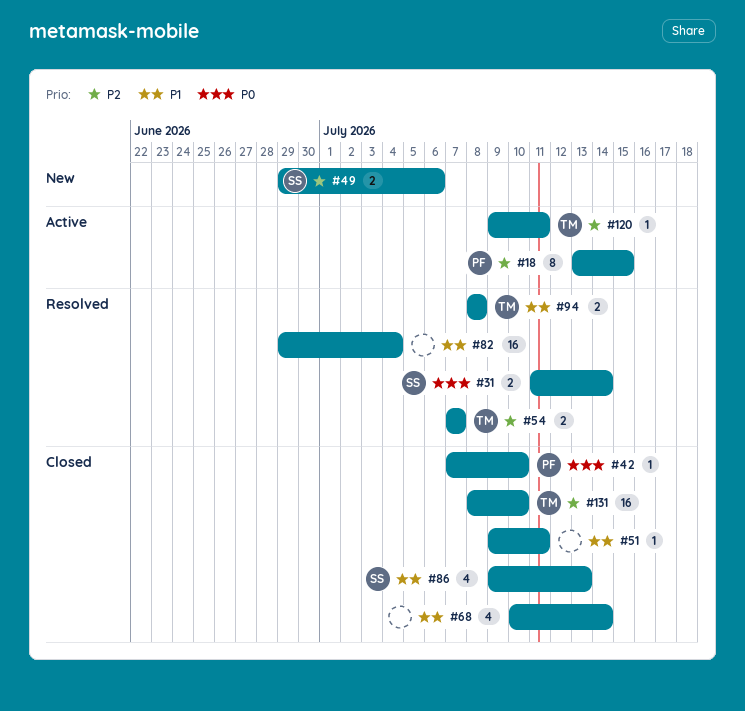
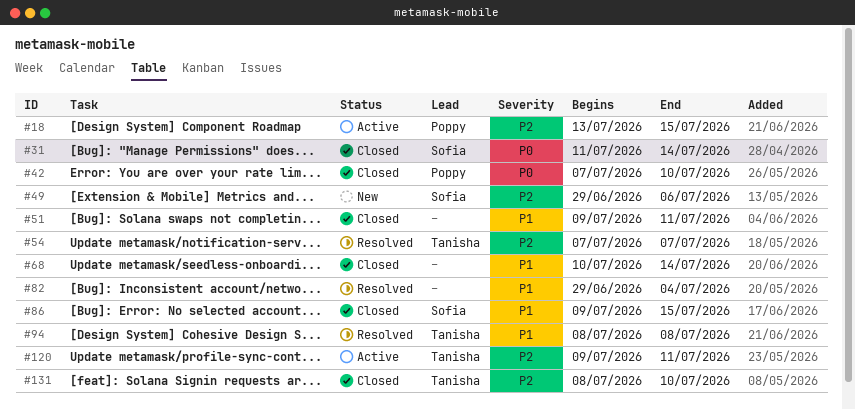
#31, status: Resolved -> Closed
#86, due: Jul 13 -> Jul 15

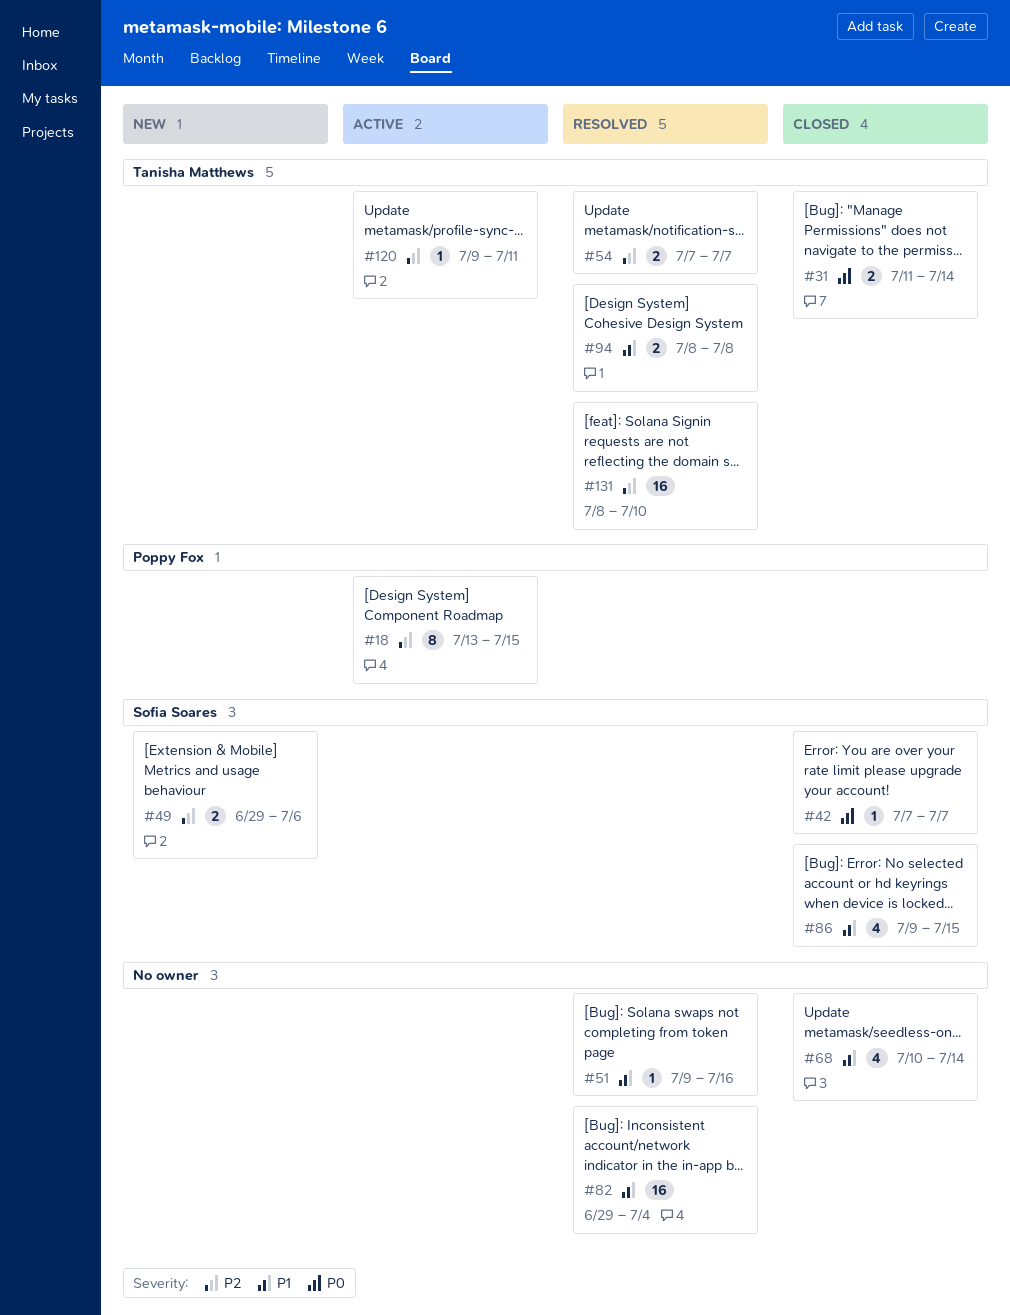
#31, owner: Sofia Soares -> Tanisha Matthews
#42, owner: Poppy Fox -> Sofia Soares
#42, due: Jul 10 -> Jul 7
#51, status: Closed -> Resolved
#51, due: Jul 11 -> Jul 16
#131, status: Closed -> Resolved

